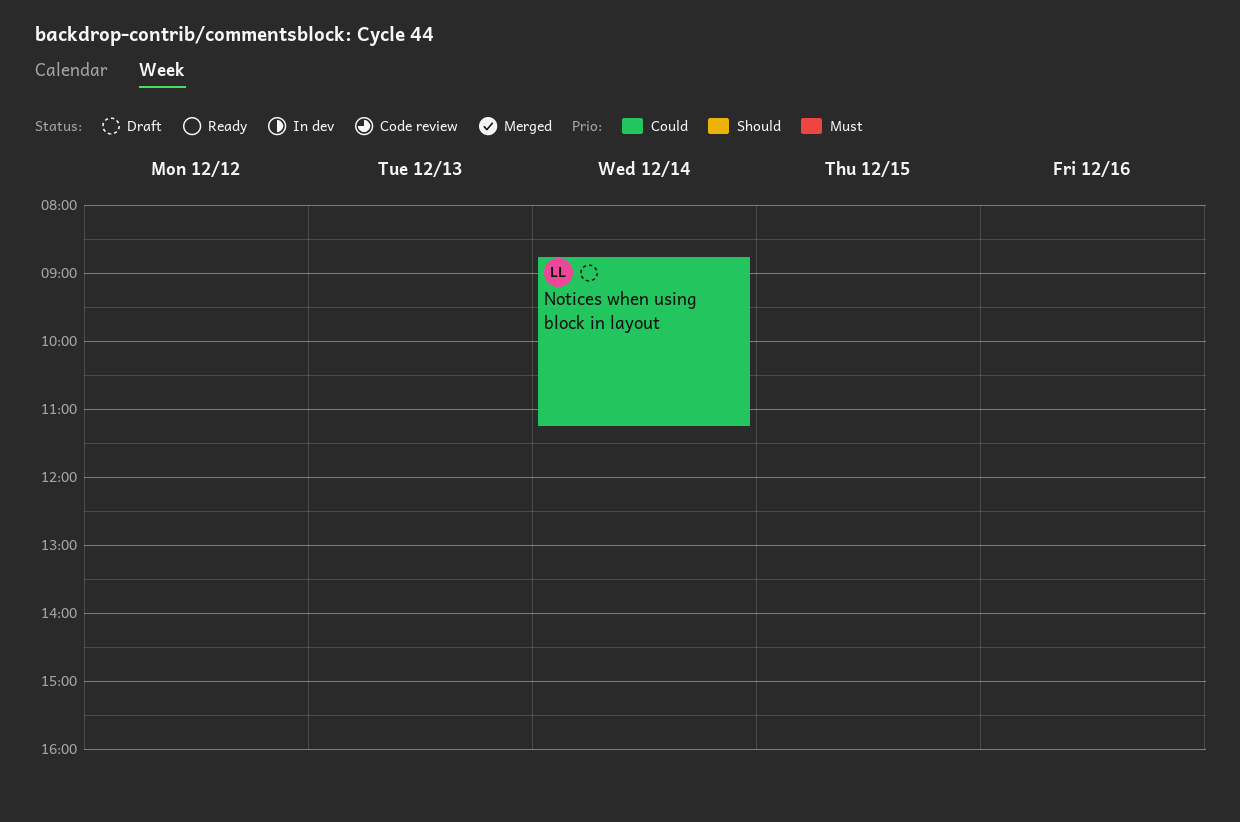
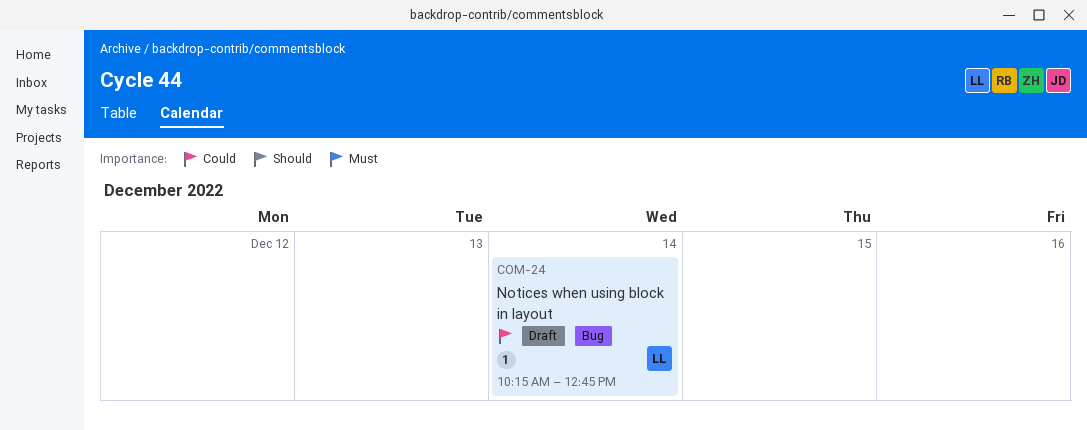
Notices when using block in layout, begins: 08:45 -> 10:15
Notices when using block in layout, ends: 11:15 -> 12:45

